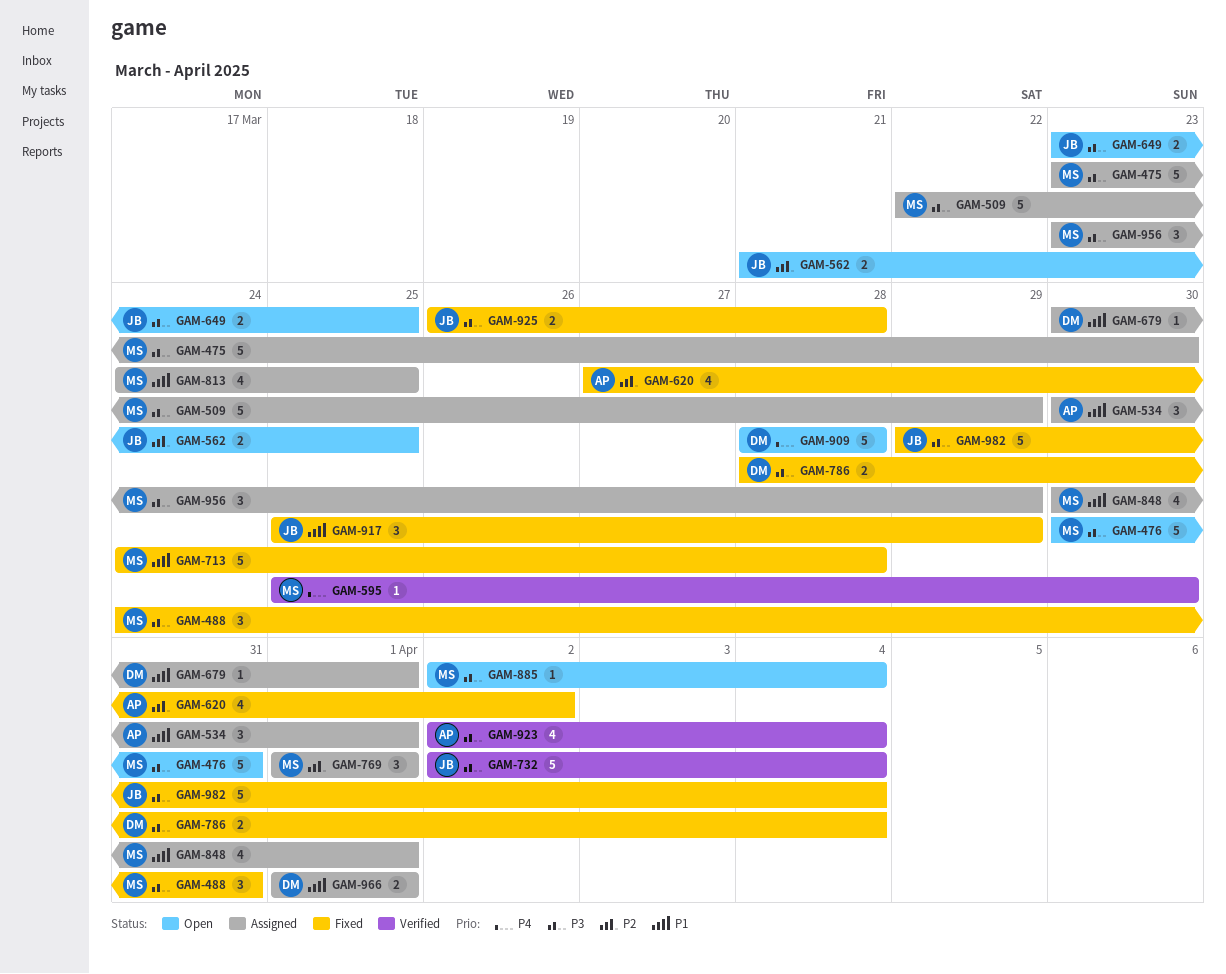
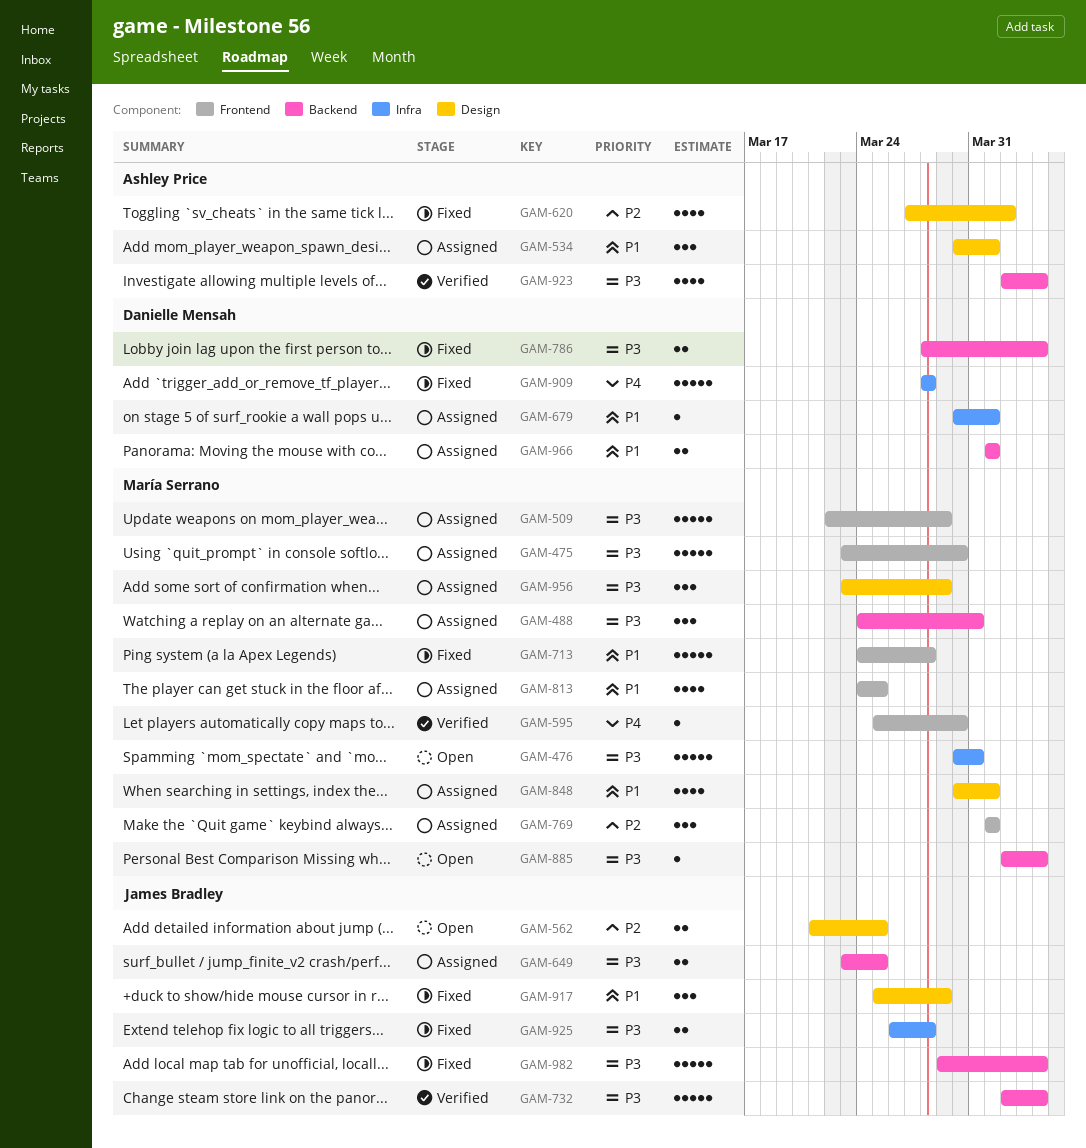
GAM-488, status: Fixed -> Assigned
GAM-649, status: Open -> Assigned
GAM-909, status: Open -> Fixed

